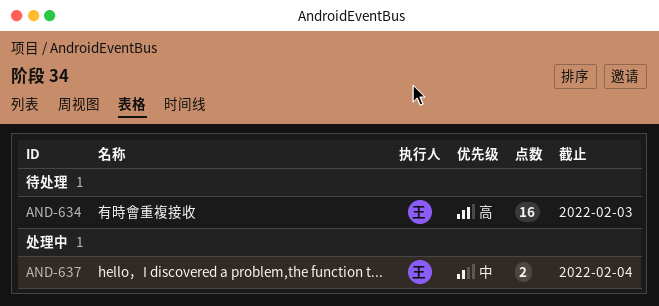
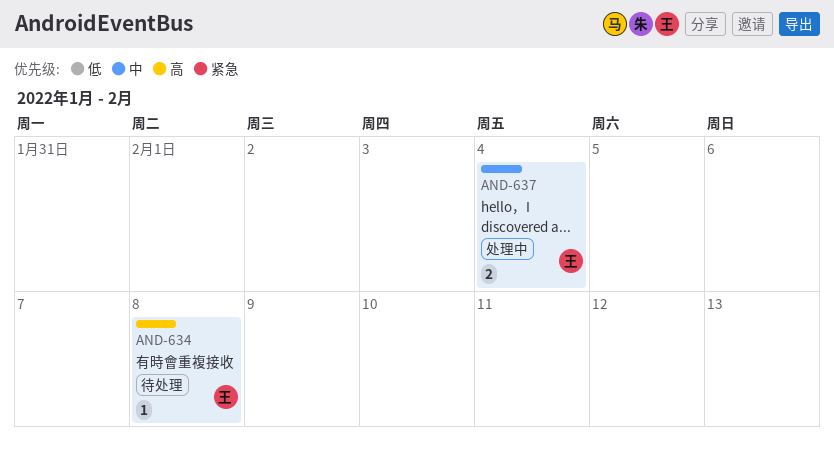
AND-634, estimate: 16 -> 1
AND-634, due: Feb 3 -> Feb 8

